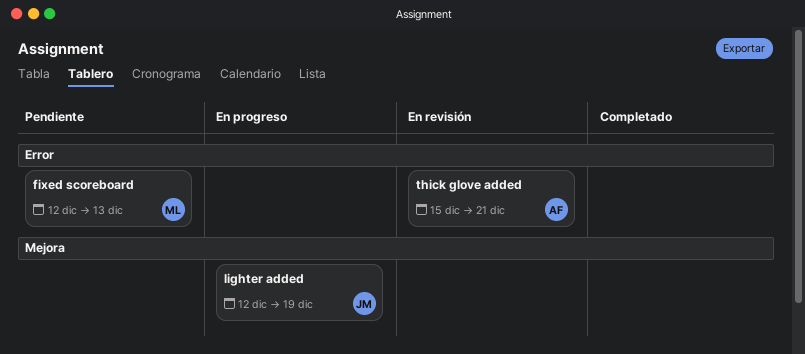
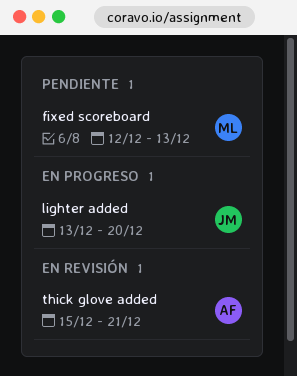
lighter added, start: Dec 12 -> Dec 13
lighter added, due: Dec 19 -> Dec 20

